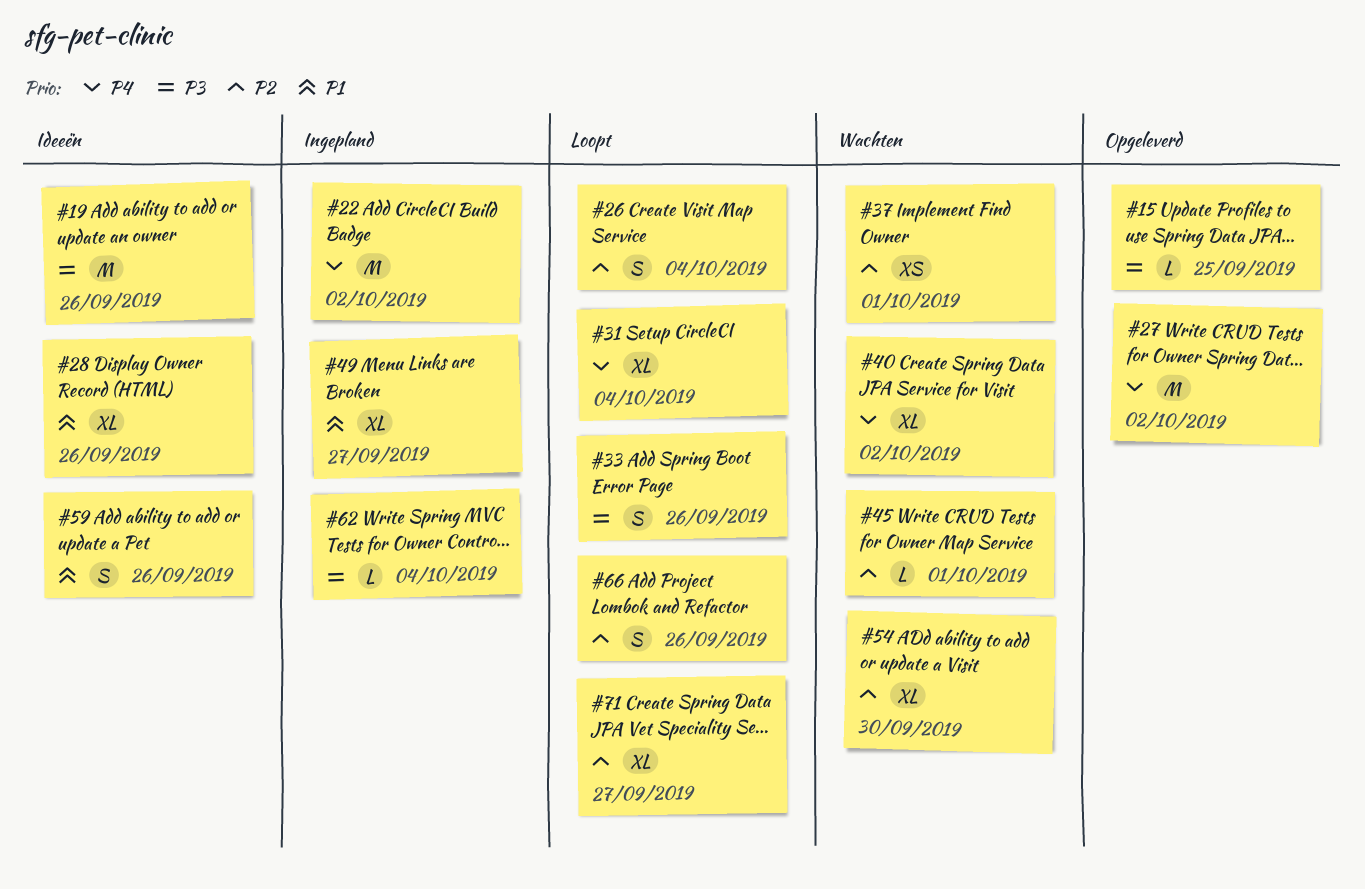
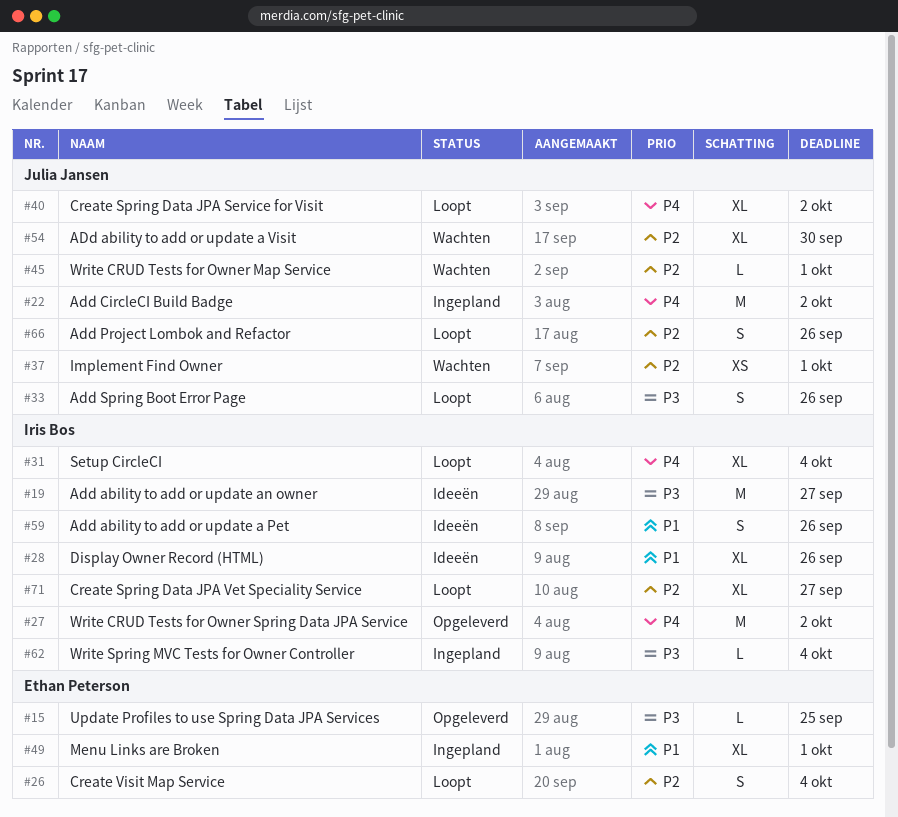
#19, due: Sep 26 -> Sep 27
#40, status: Wachten -> Loopt
#49, due: Sep 27 -> Oct 1

